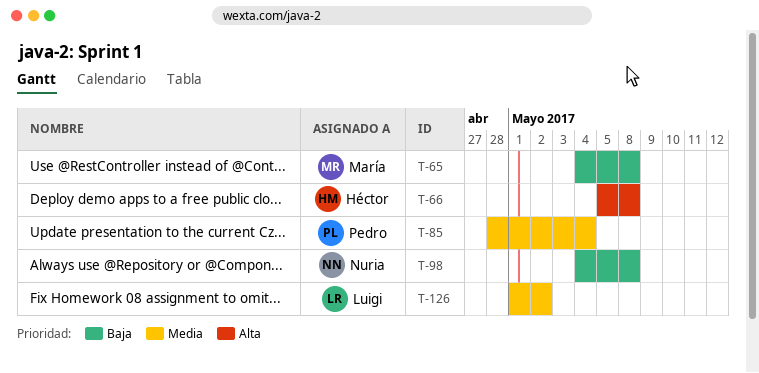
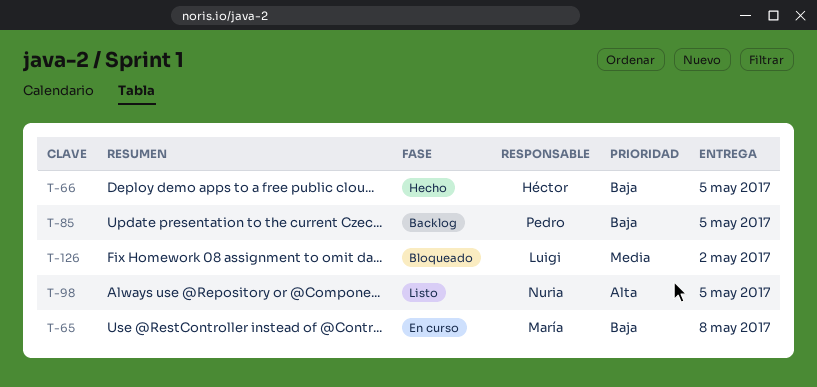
T-66, priority: Alta -> Baja
T-66, due: May 8 -> May 5
T-85, priority: Media -> Baja
T-85, due: May 4 -> May 5
T-98, priority: Baja -> Alta
T-98, due: May 8 -> May 5

